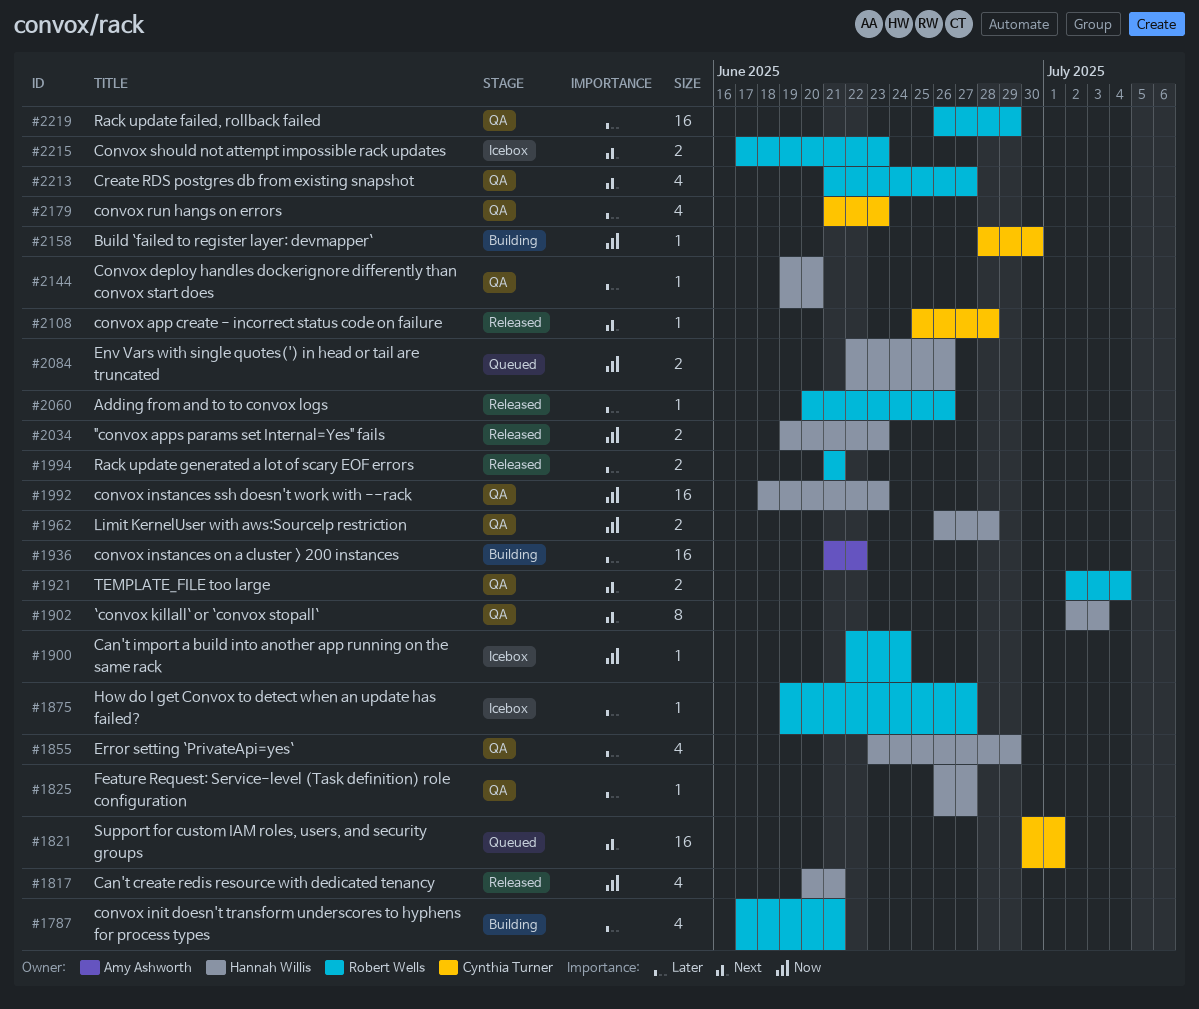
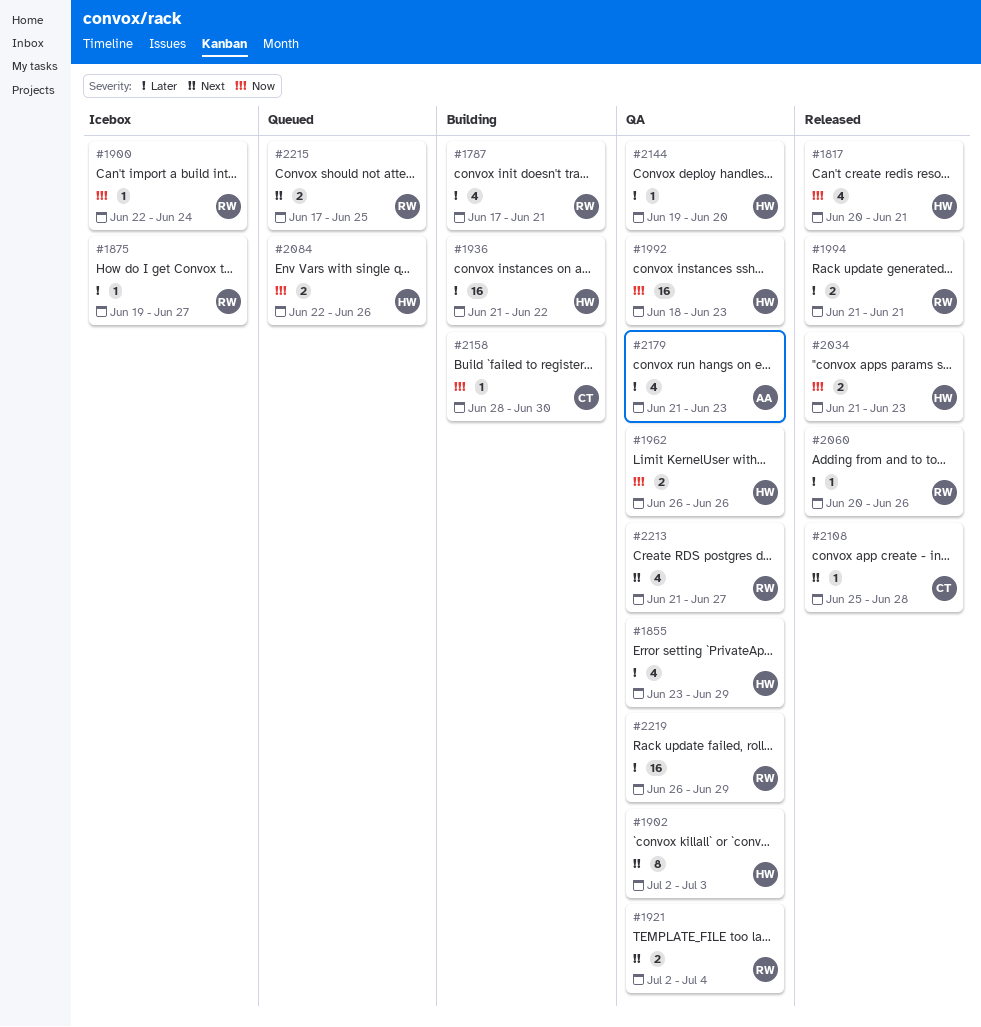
#1821: present -> none
#1825: present -> none
#1936, owner: Amy Ashworth -> Hannah Willis
#1962, due: Jun 28 -> Jun 26
#2034, start: Jun 19 -> Jun 21
#2179, owner: Cynthia Turner -> Amy Ashworth
#2215, status: Icebox -> Queued
#2215, due: Jun 23 -> Jun 25

